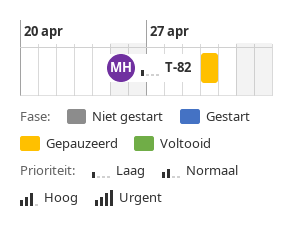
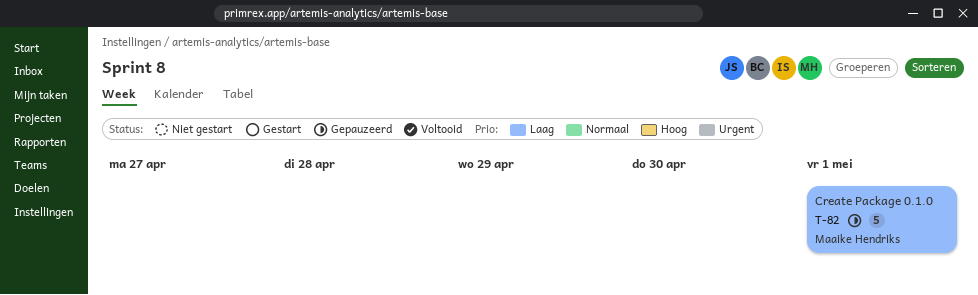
T-82, due: Apr 30 -> May 1

